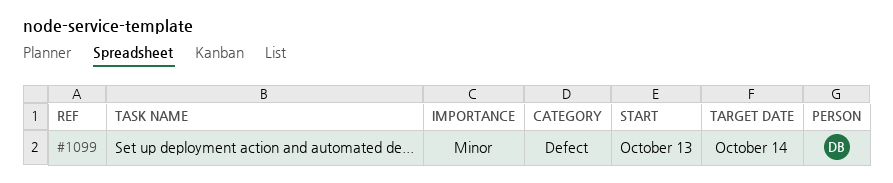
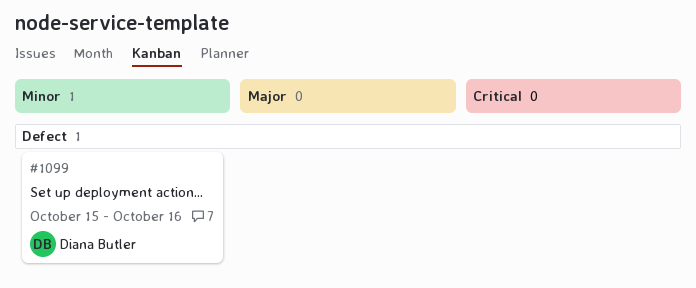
#1099, start: Oct 13 -> Oct 15
#1099, due: Oct 14 -> Oct 16

